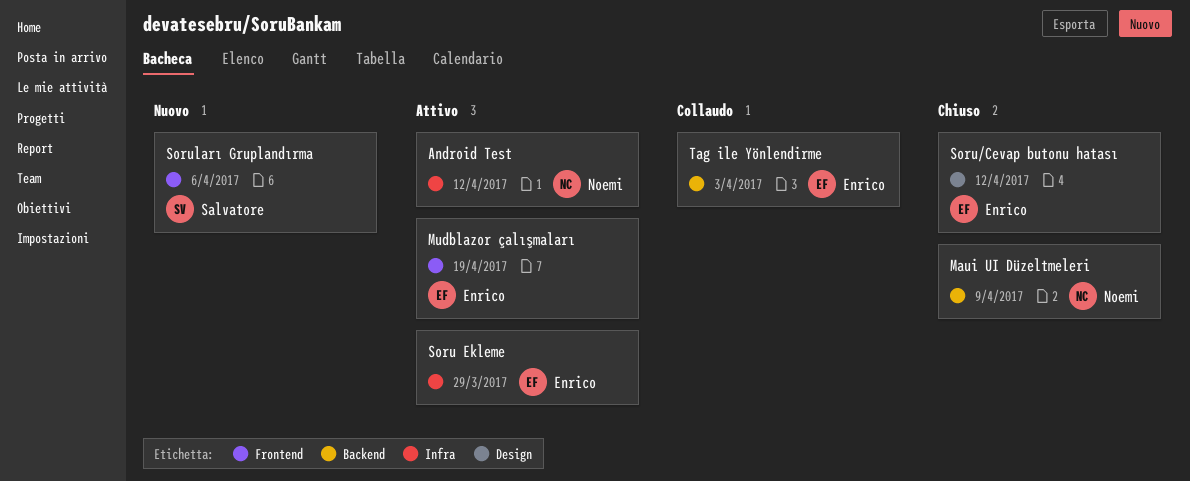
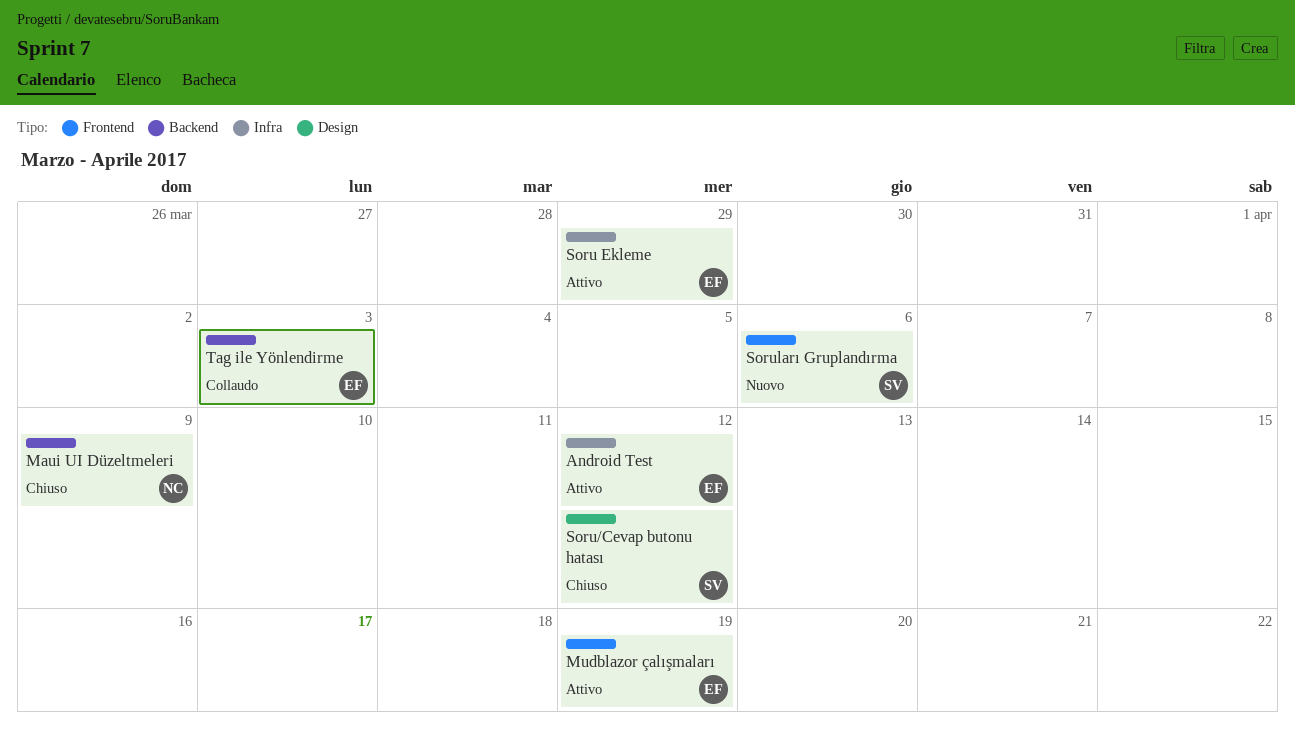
Android Test, owner: Noemi -> Enrico
Soru/Cevap butonu hatası, owner: Enrico -> Salvatore

